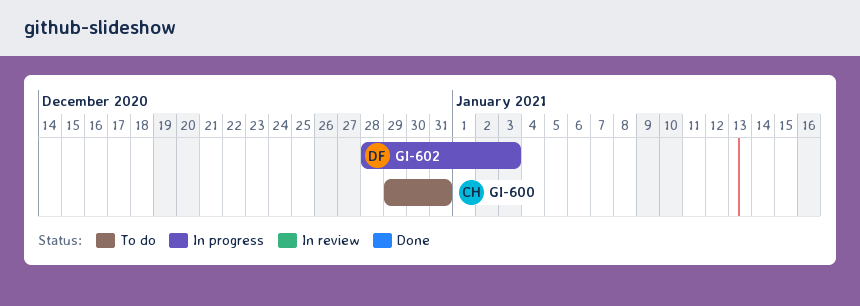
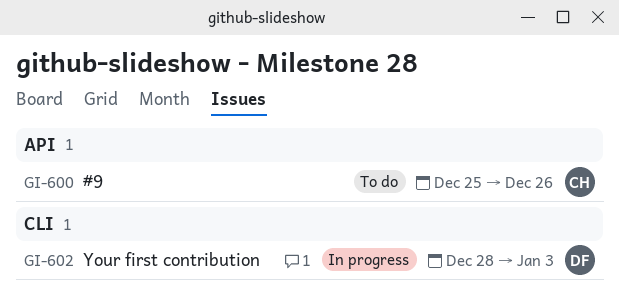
GI-600, start: Dec 29 -> Dec 25
GI-600, due: Dec 31 -> Dec 26

